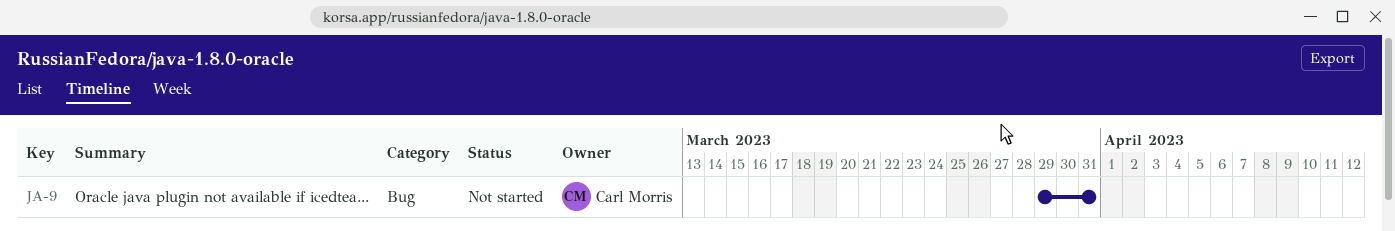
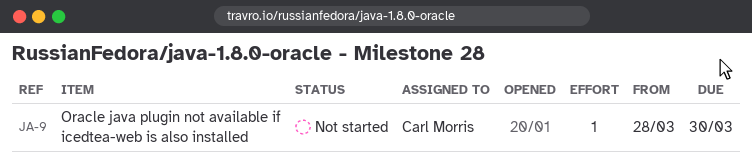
JA-9, start: Mar 29 -> Mar 28
JA-9, due: Mar 31 -> Mar 30

